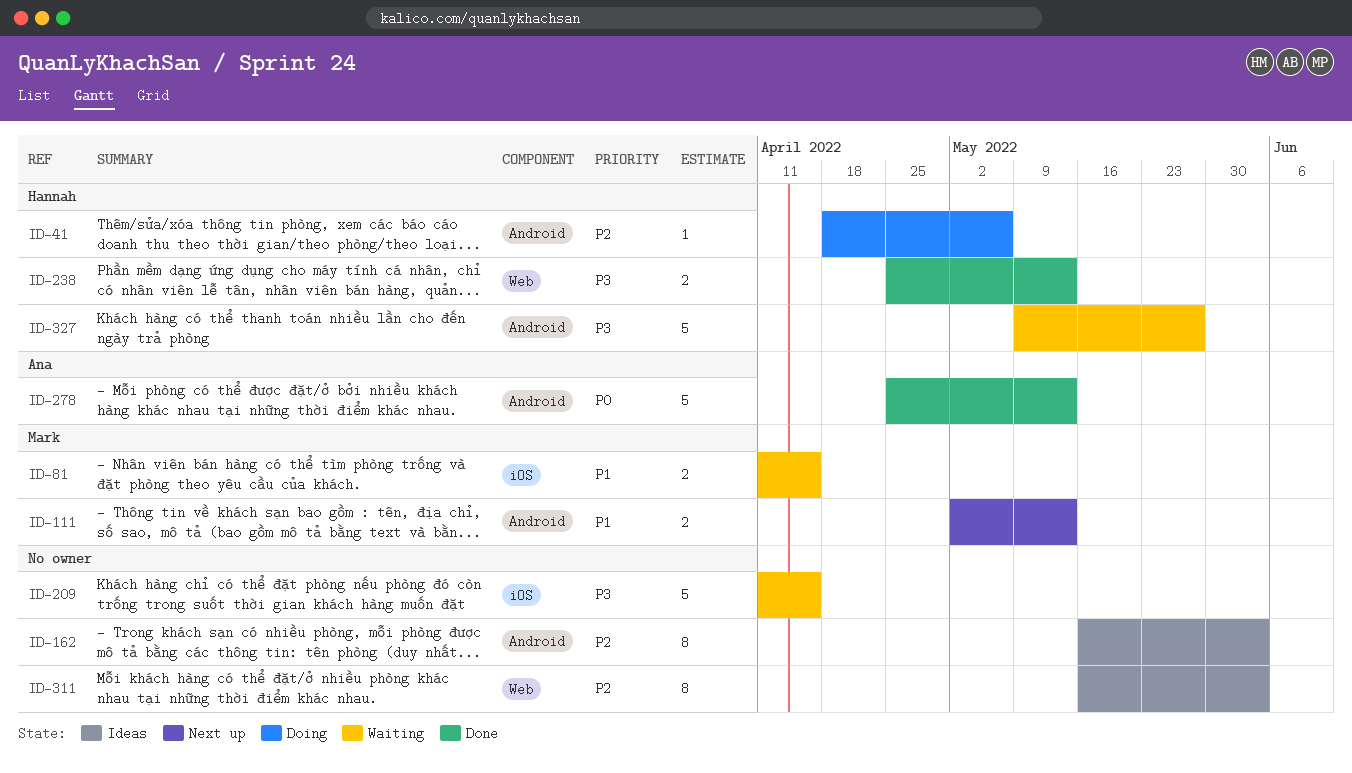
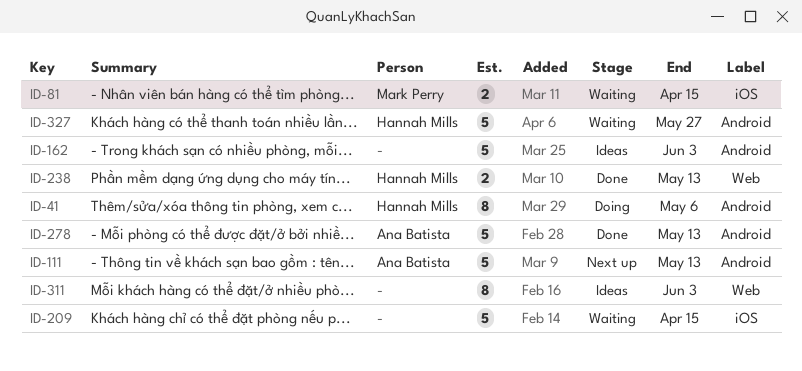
ID-41, estimate: 1 -> 8
ID-111, owner: Mark Perry -> Ana Batista
ID-111, estimate: 2 -> 5
ID-162, estimate: 8 -> 5

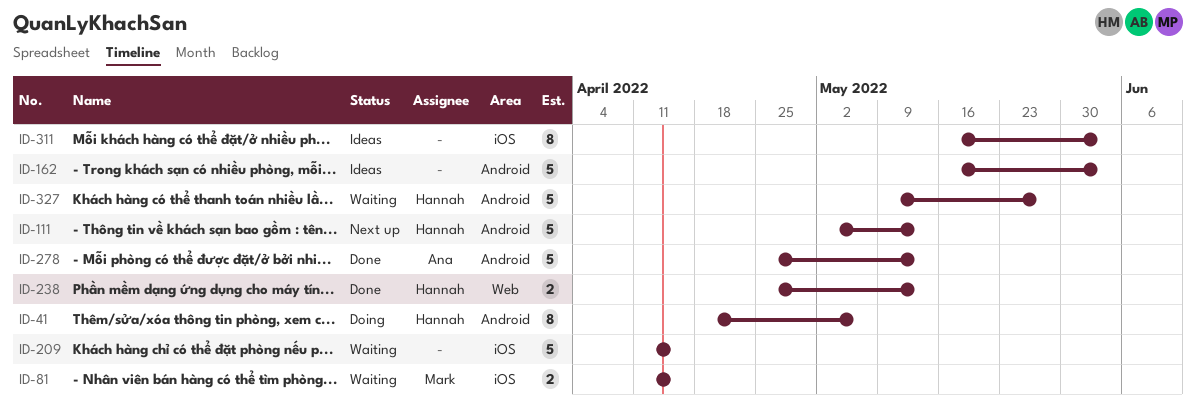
ID-111, owner: Ana Batista -> Hannah Mills
ID-311, label: Web -> iOS

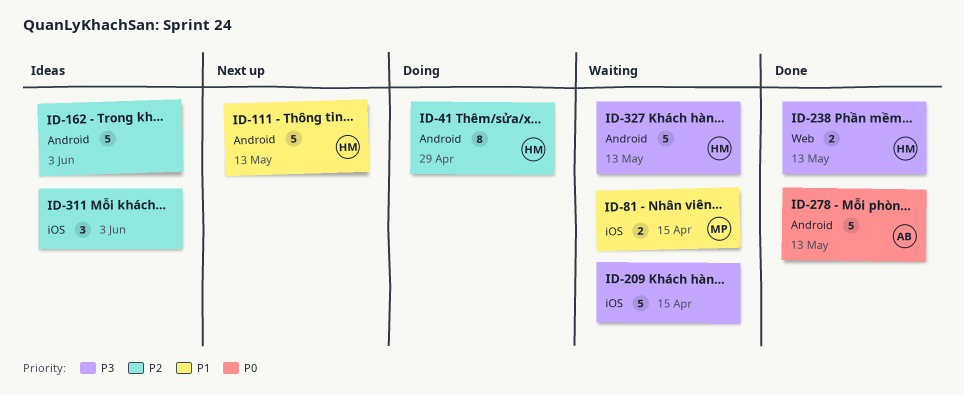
ID-41, due: May 6 -> Apr 29
ID-311, estimate: 8 -> 3
ID-327, due: May 27 -> May 13

